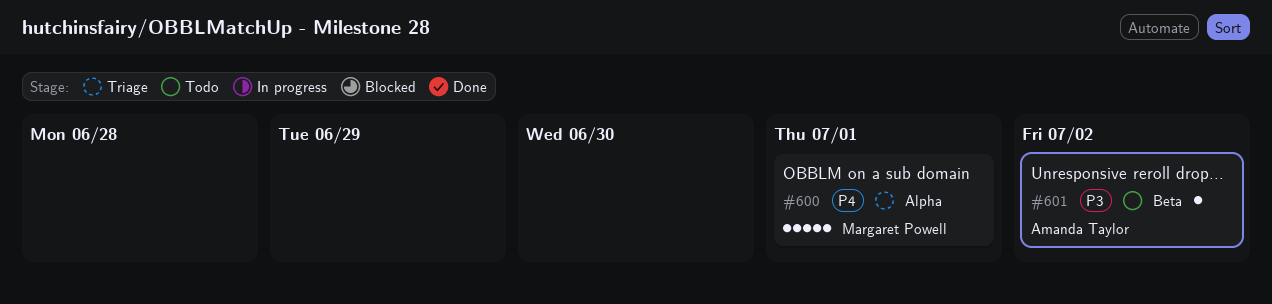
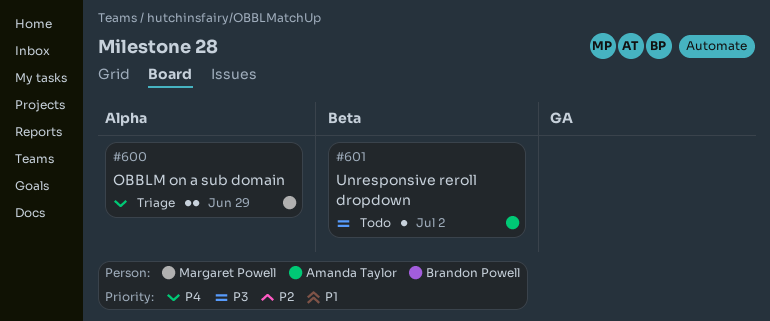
#600, estimate: 5 -> 2
#600, due: Jul 1 -> Jun 29

